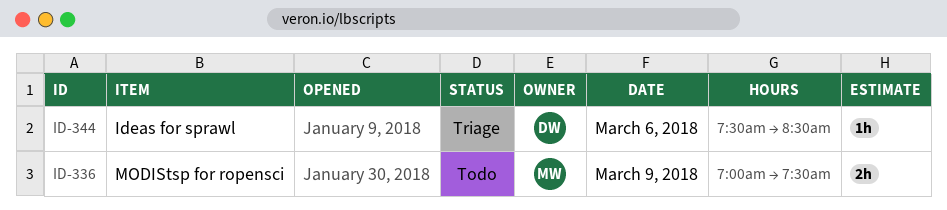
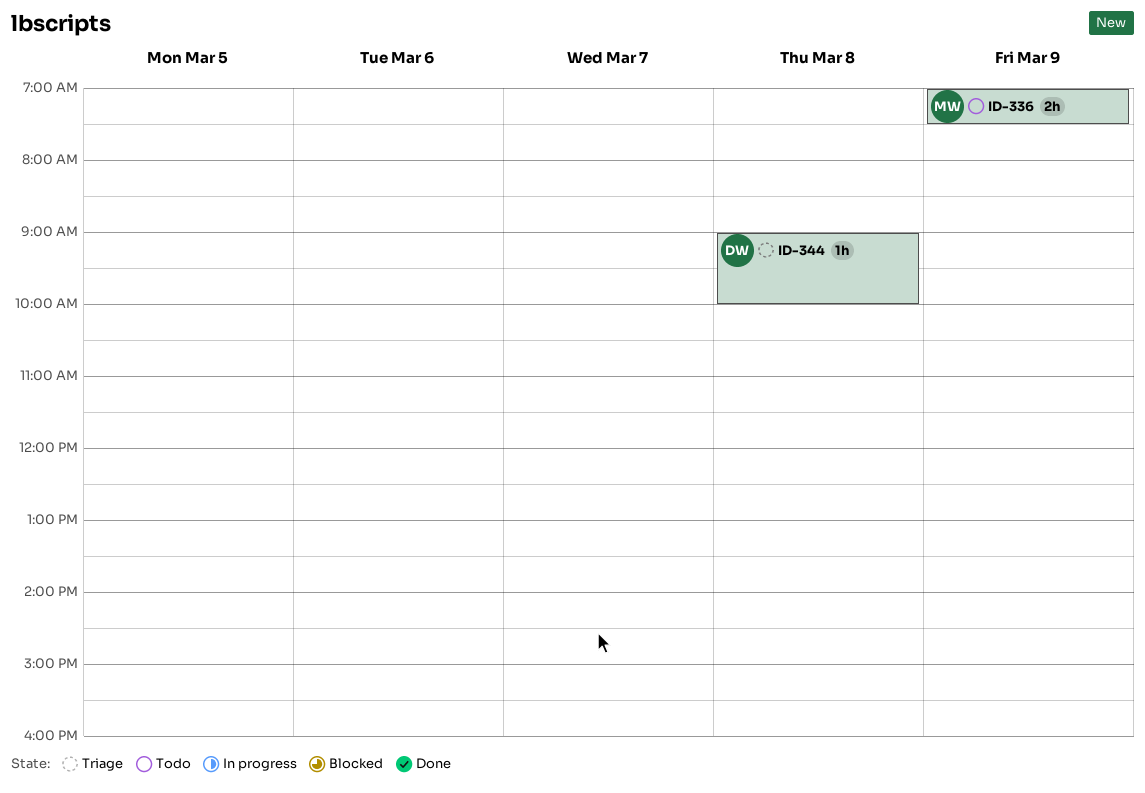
ID-344, day: Mar 6 -> Mar 8
ID-344, begins: 07:30 -> 09:00
ID-344, ends: 08:30 -> 10:00

